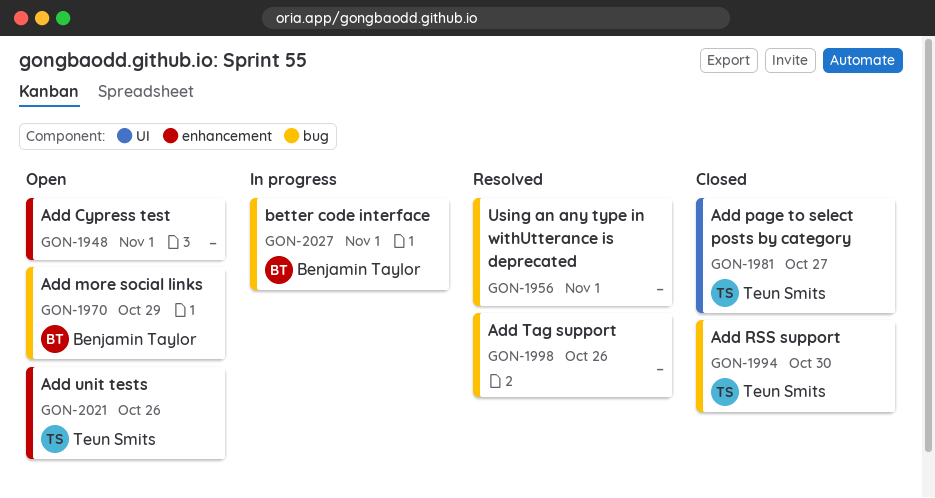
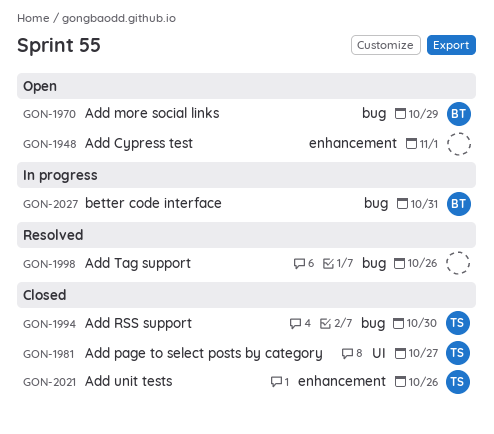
GON-1956: present -> none
GON-2021, status: Open -> Closed
GON-2027, due: Nov 1 -> Oct 31

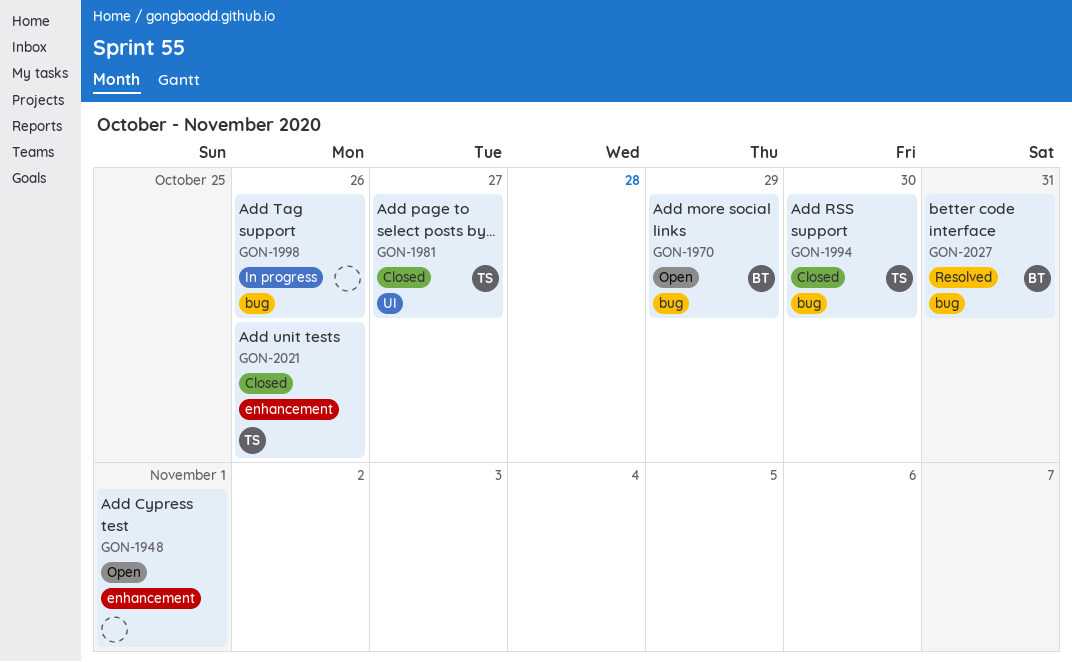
GON-1998, status: Resolved -> In progress
GON-2027, status: In progress -> Resolved

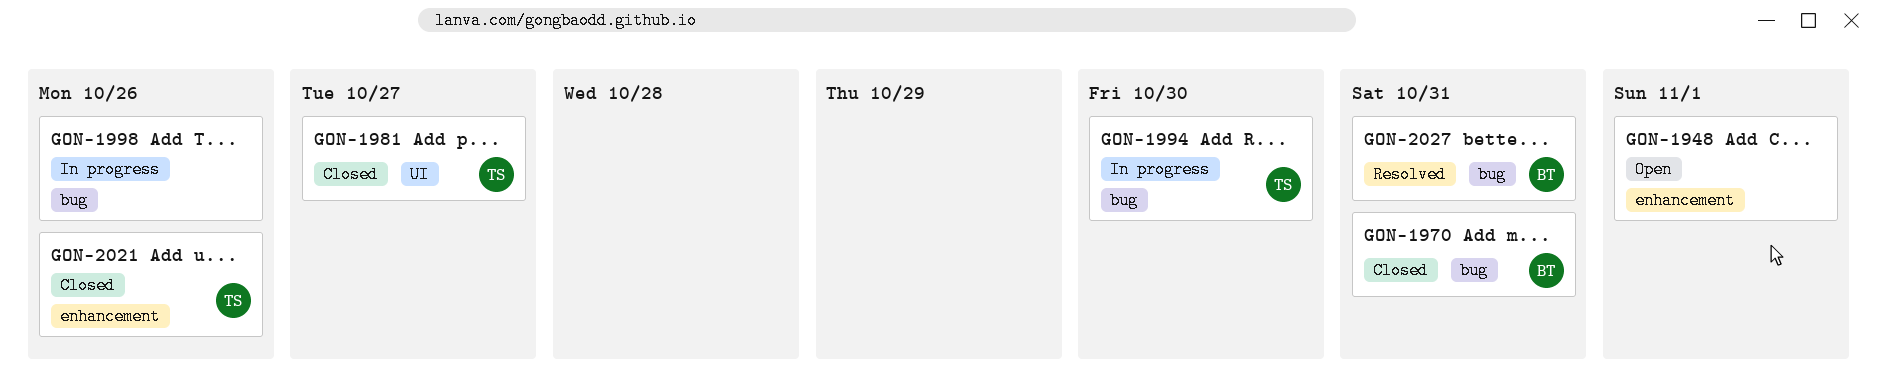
GON-1970, status: Open -> Closed
GON-1970, due: Oct 29 -> Oct 31
GON-1994, status: Closed -> In progress

